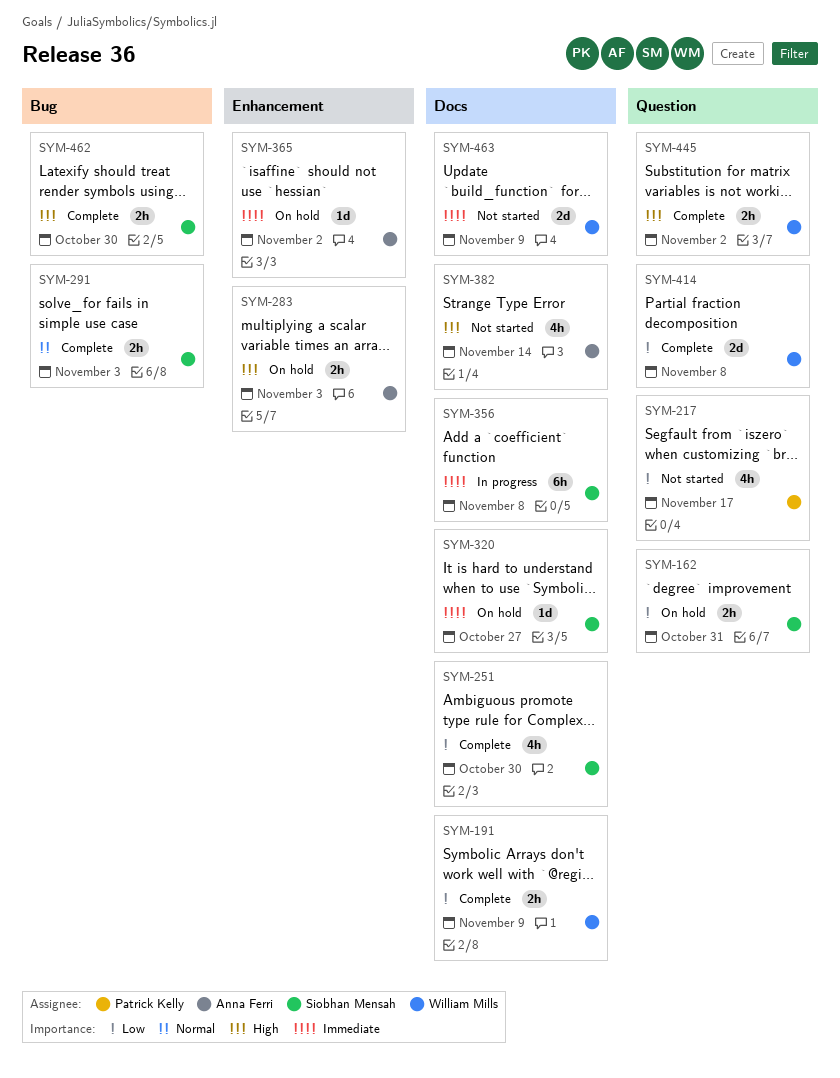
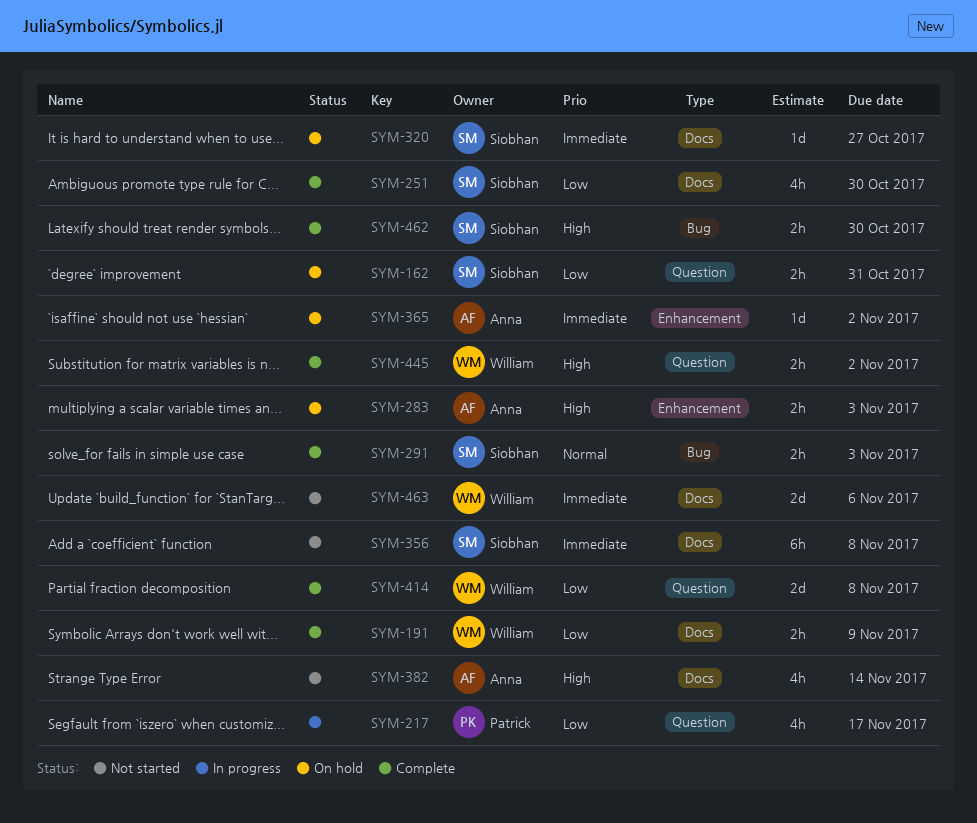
SYM-217, status: Not started -> In progress
SYM-356, status: In progress -> Not started
SYM-463, due: Nov 9 -> Nov 6

